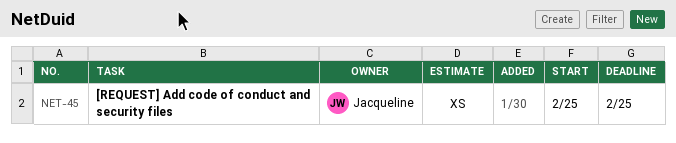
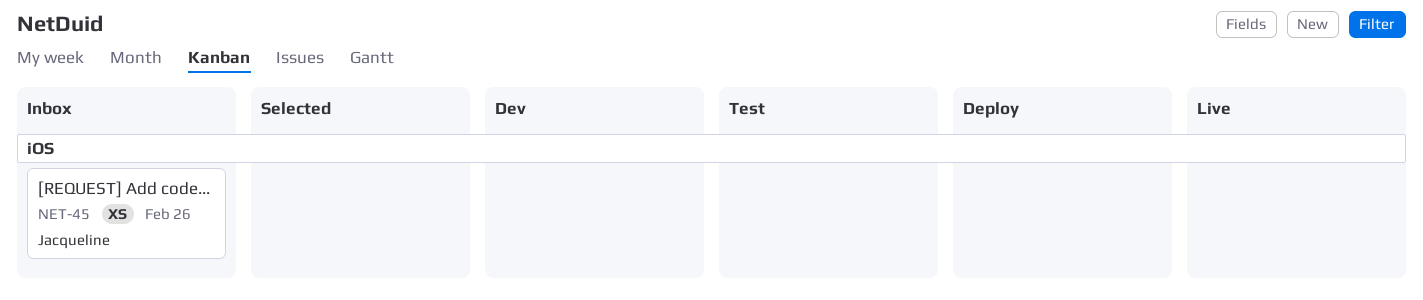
NET-45, due: Feb 25 -> Feb 26

